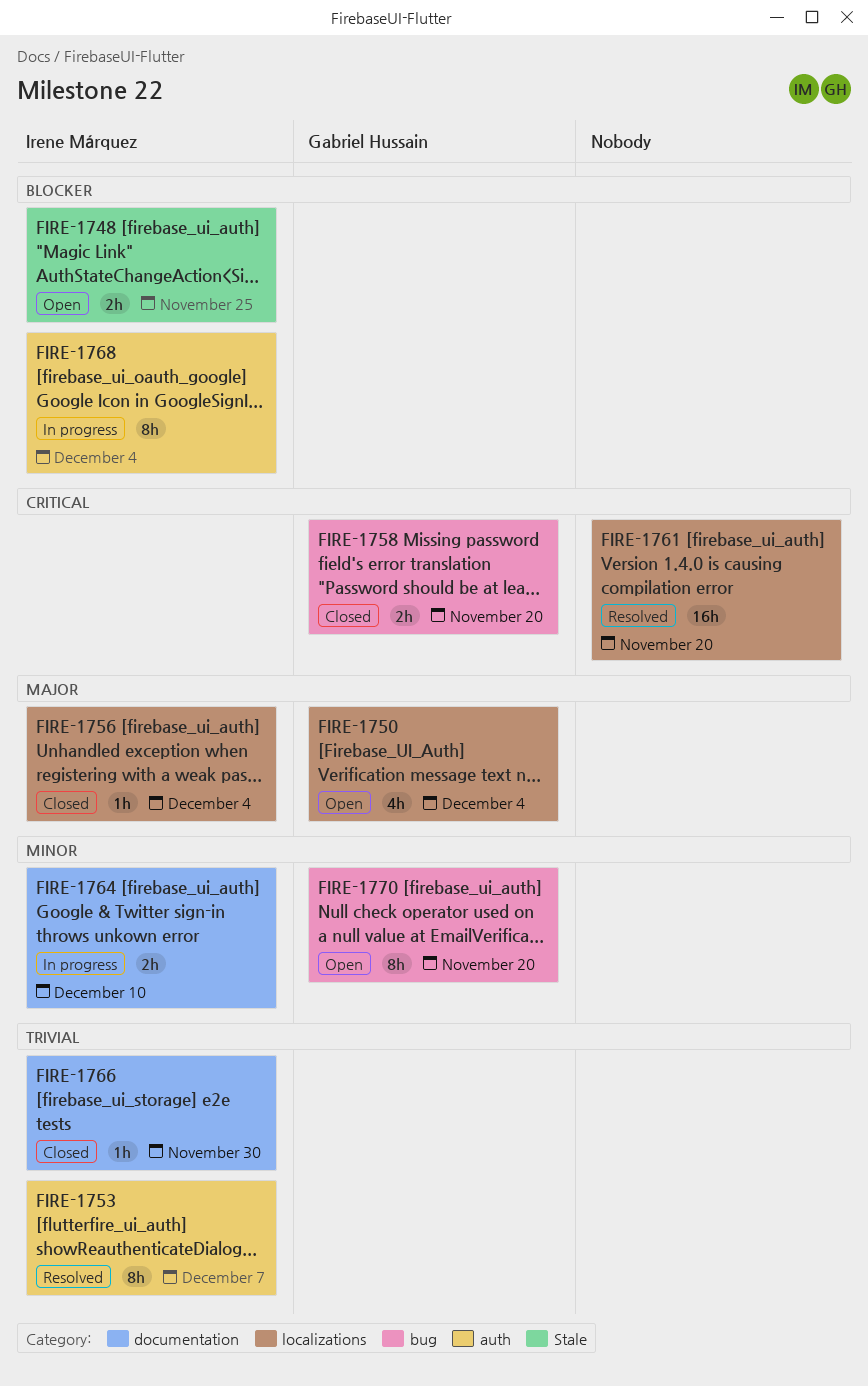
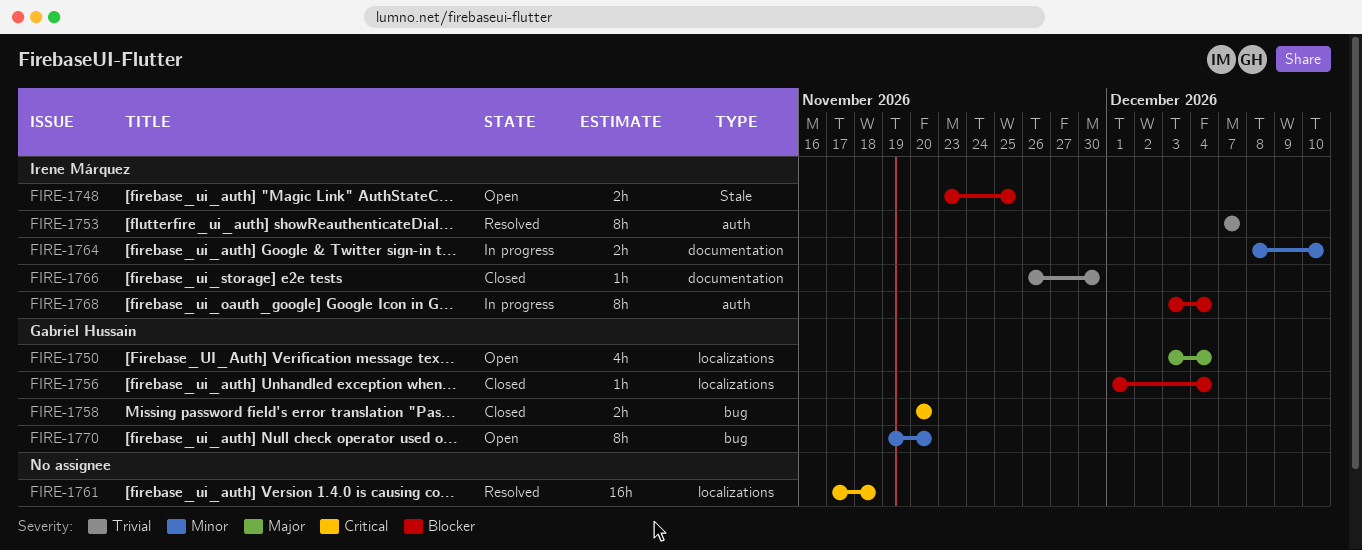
FIRE-1756, owner: Irene Márquez -> Gabriel Hussain
FIRE-1756, priority: Major -> Blocker
FIRE-1761, due: Nov 20 -> Nov 18

